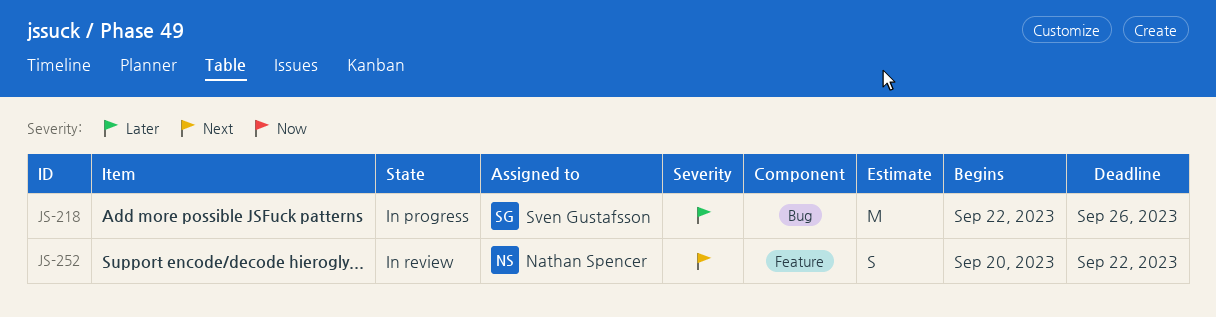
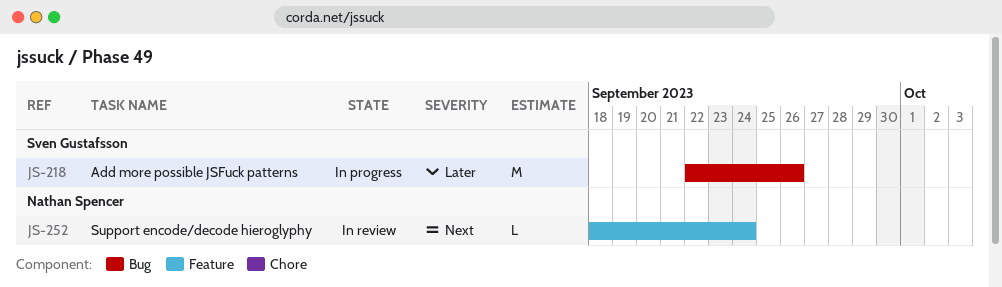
JS-252, estimate: S -> L
JS-252, start: Sep 20 -> Sep 18
JS-252, due: Sep 22 -> Sep 24

